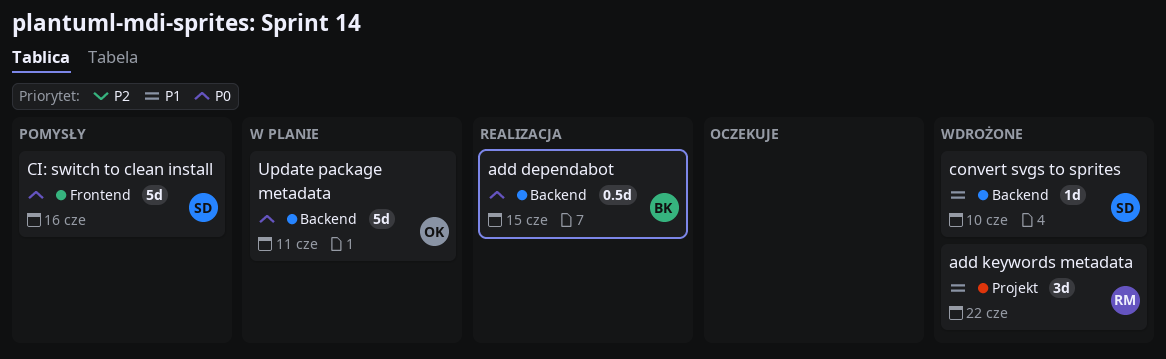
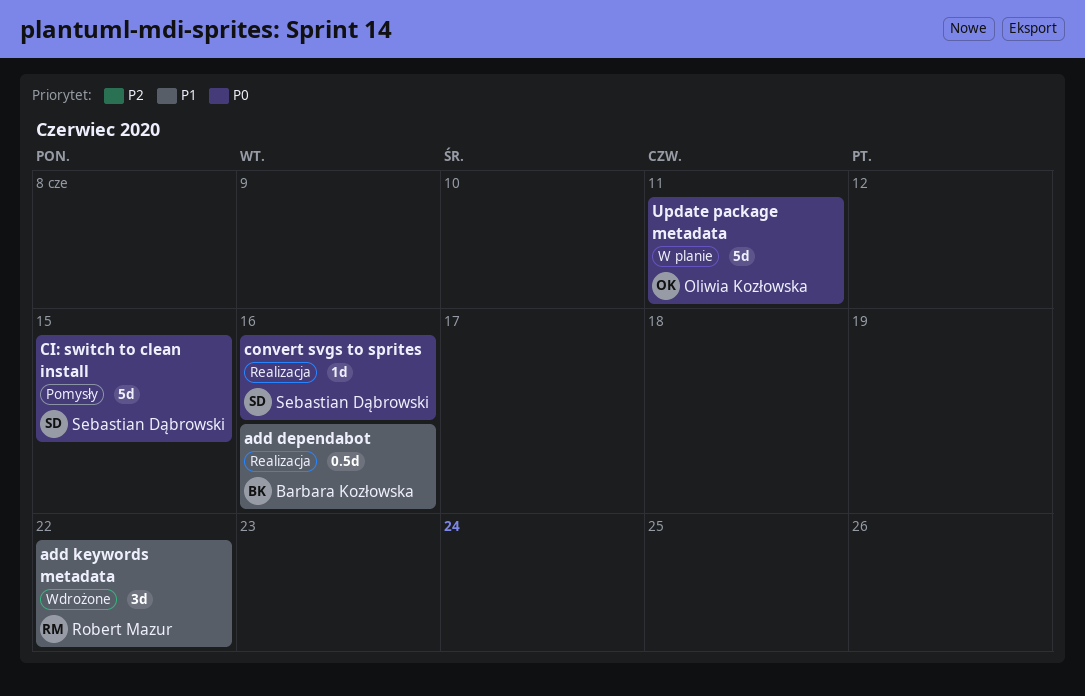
add dependabot, priority: P0 -> P1
add dependabot, due: Jun 15 -> Jun 16
CI: switch to clean install, due: Jun 16 -> Jun 15
convert svgs to sprites, status: Wdrożone -> Realizacja
convert svgs to sprites, priority: P1 -> P0
convert svgs to sprites, due: Jun 10 -> Jun 16

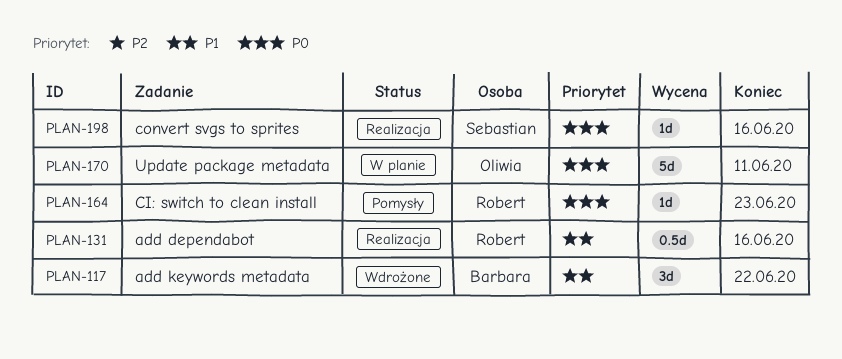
add dependabot, owner: Barbara Kozłowska -> Robert Mazur
add keywords metadata, owner: Robert Mazur -> Barbara Kozłowska
CI: switch to clean install, owner: Sebastian Dąbrowski -> Robert Mazur
CI: switch to clean install, estimate: 5d -> 1d
CI: switch to clean install, due: Jun 15 -> Jun 23

